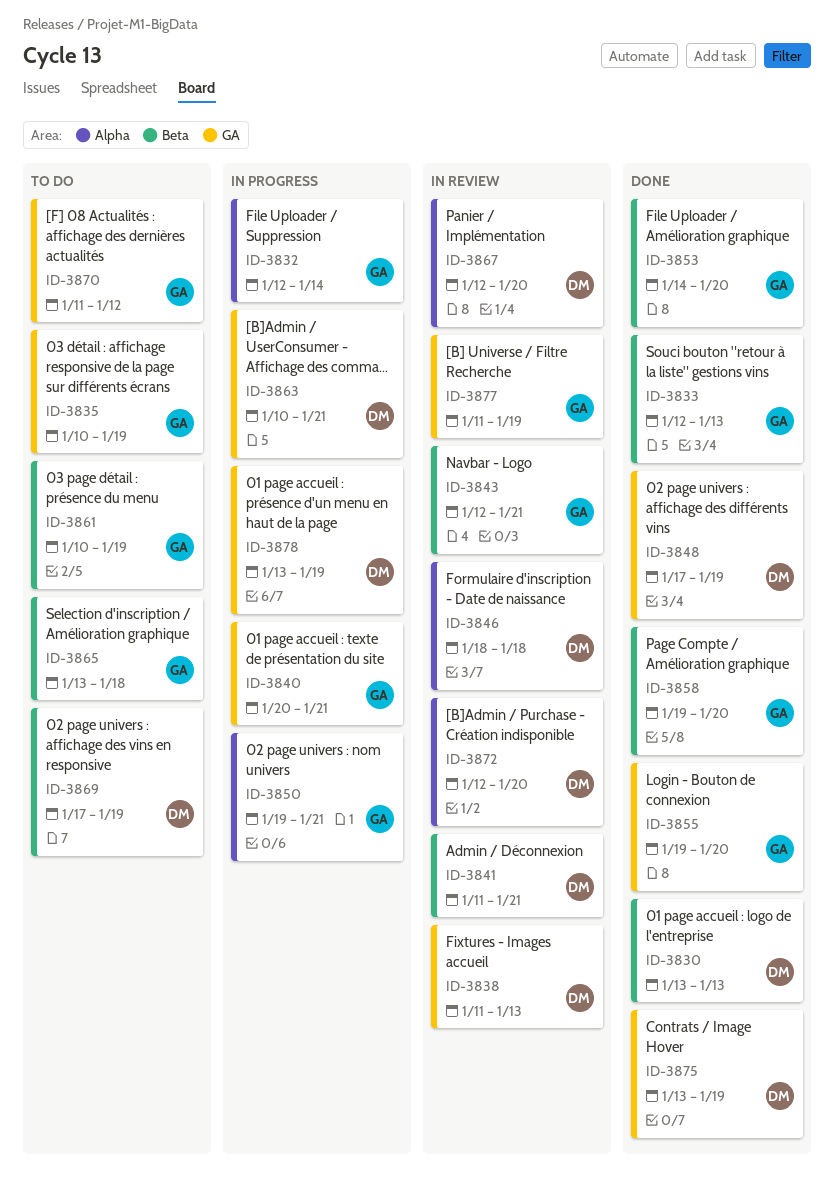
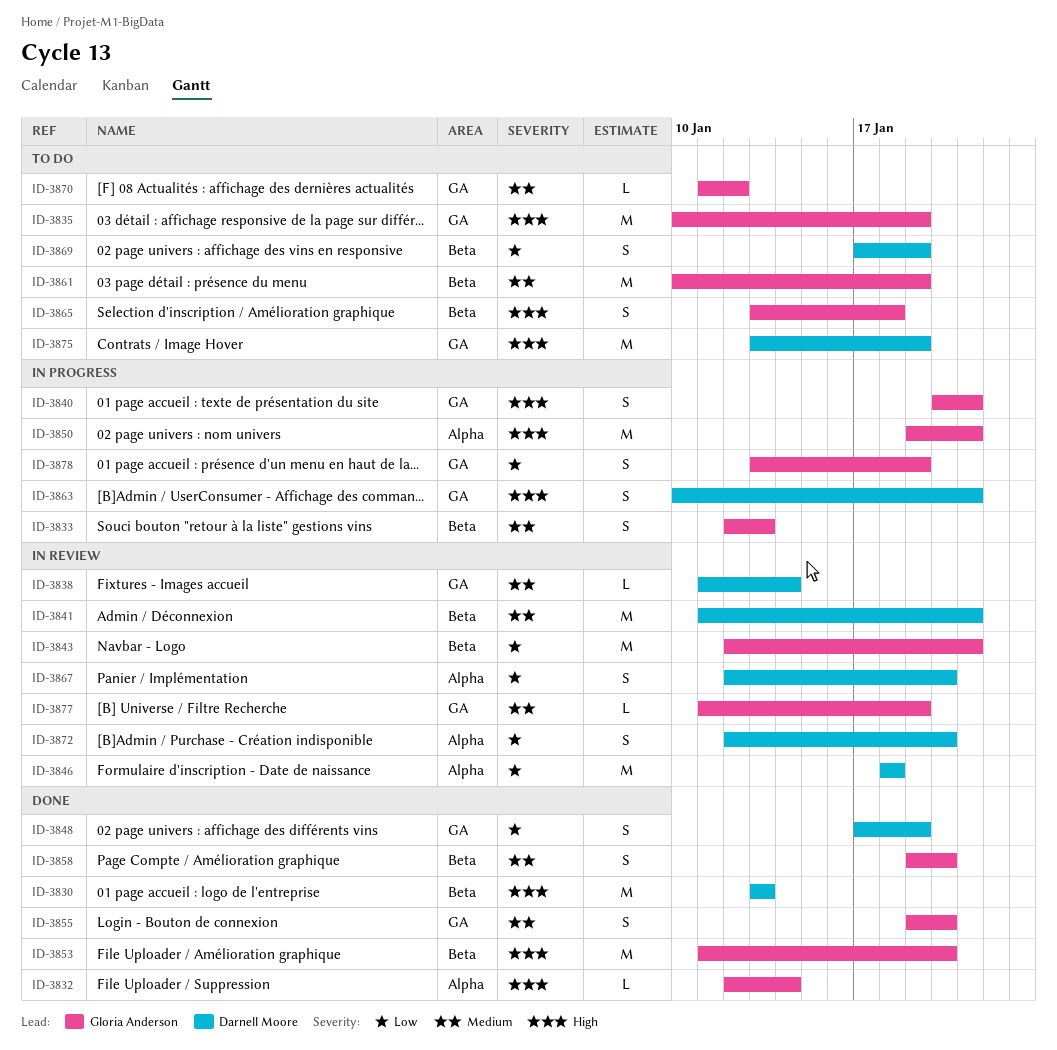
ID-3832, status: In progress -> Done
ID-3833, status: Done -> In progress
ID-3838, due: Jan 13 -> Jan 14
ID-3853, start: Jan 14 -> Jan 11
ID-3875, status: Done -> To do
ID-3878, owner: Darnell Moore -> Gloria Anderson

